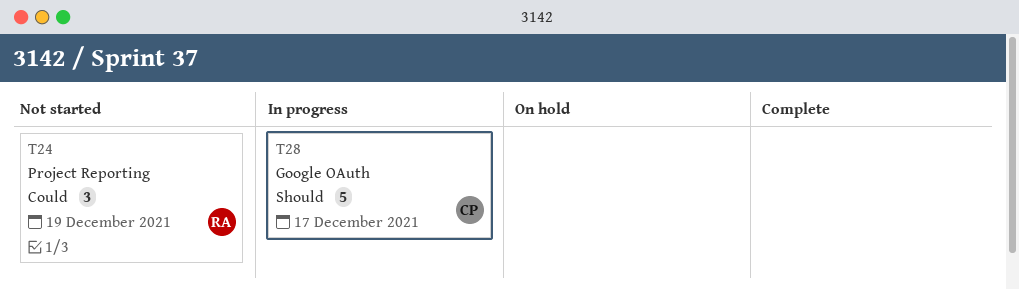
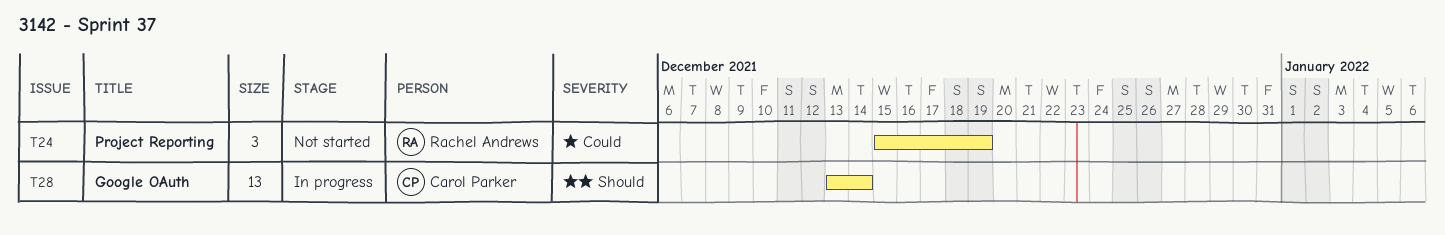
T28, estimate: 5 -> 13
T28, due: Dec 17 -> Dec 14

